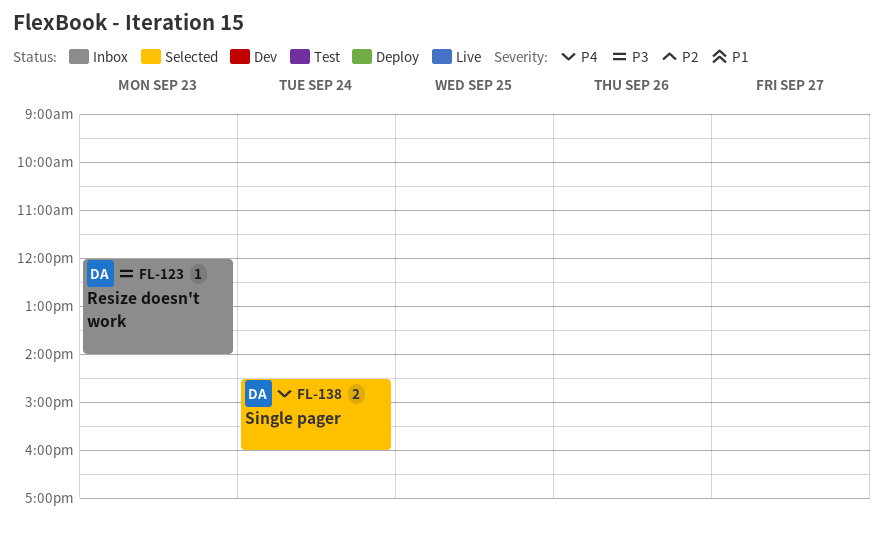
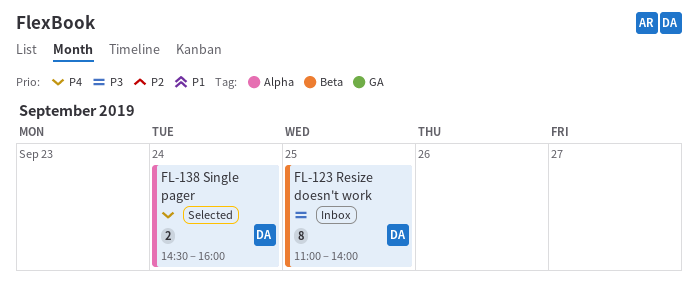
FL-123, estimate: 1 -> 8
FL-123, day: Sep 23 -> Sep 25
FL-123, begins: 12:00 -> 11:00

